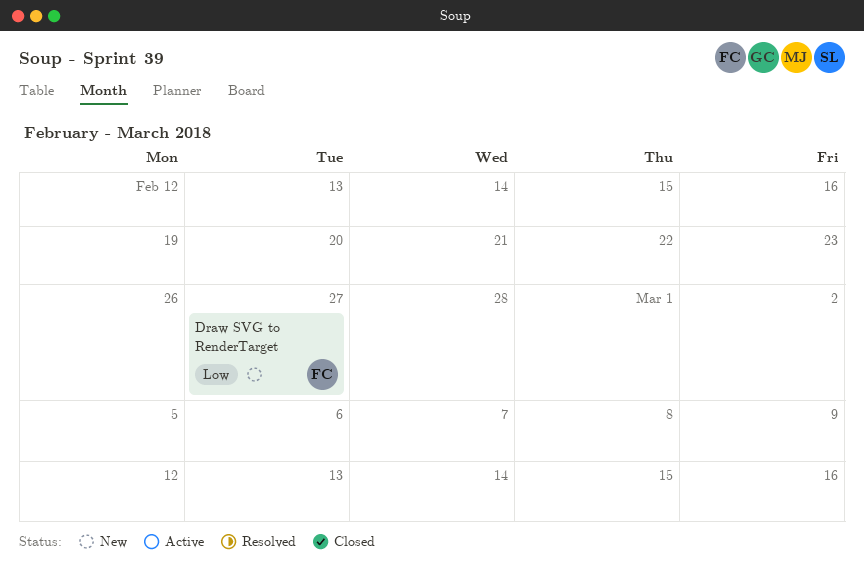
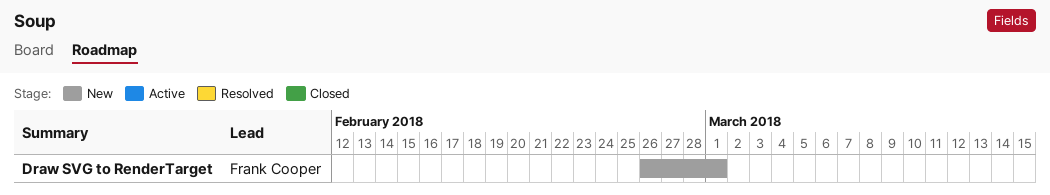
Draw SVG to RenderTarget, due: Feb 27 -> Mar 1

